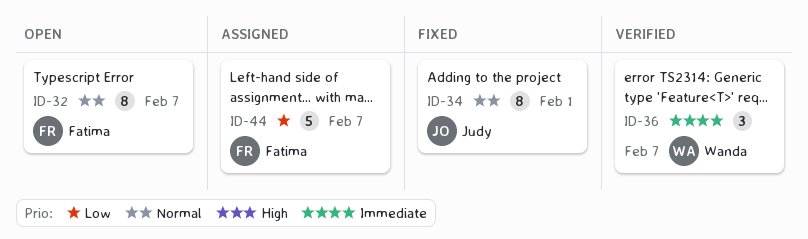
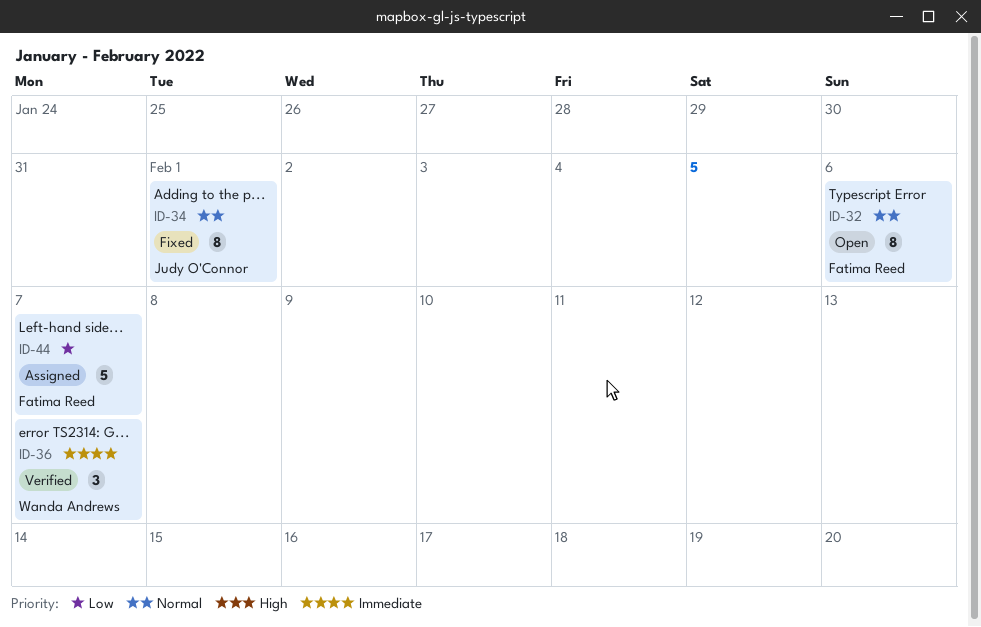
ID-32, due: Feb 7 -> Feb 6

